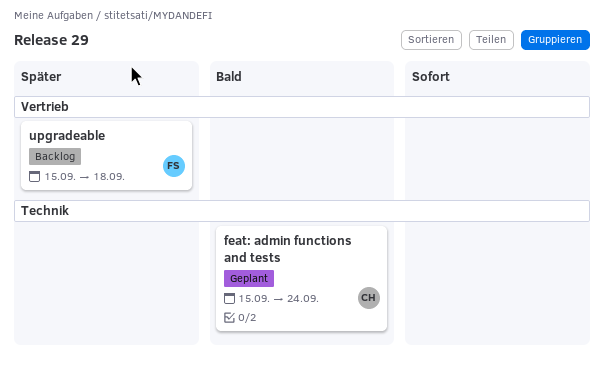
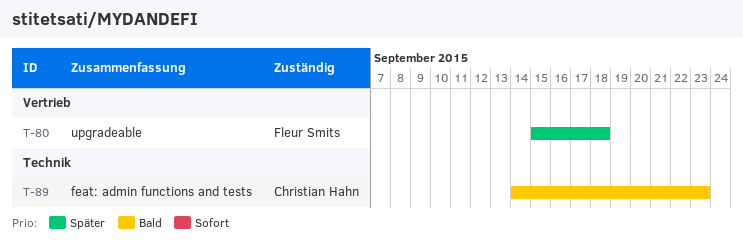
feat: admin functions and tests, start: Sep 15 -> Sep 14
feat: admin functions and tests, due: Sep 24 -> Sep 23

